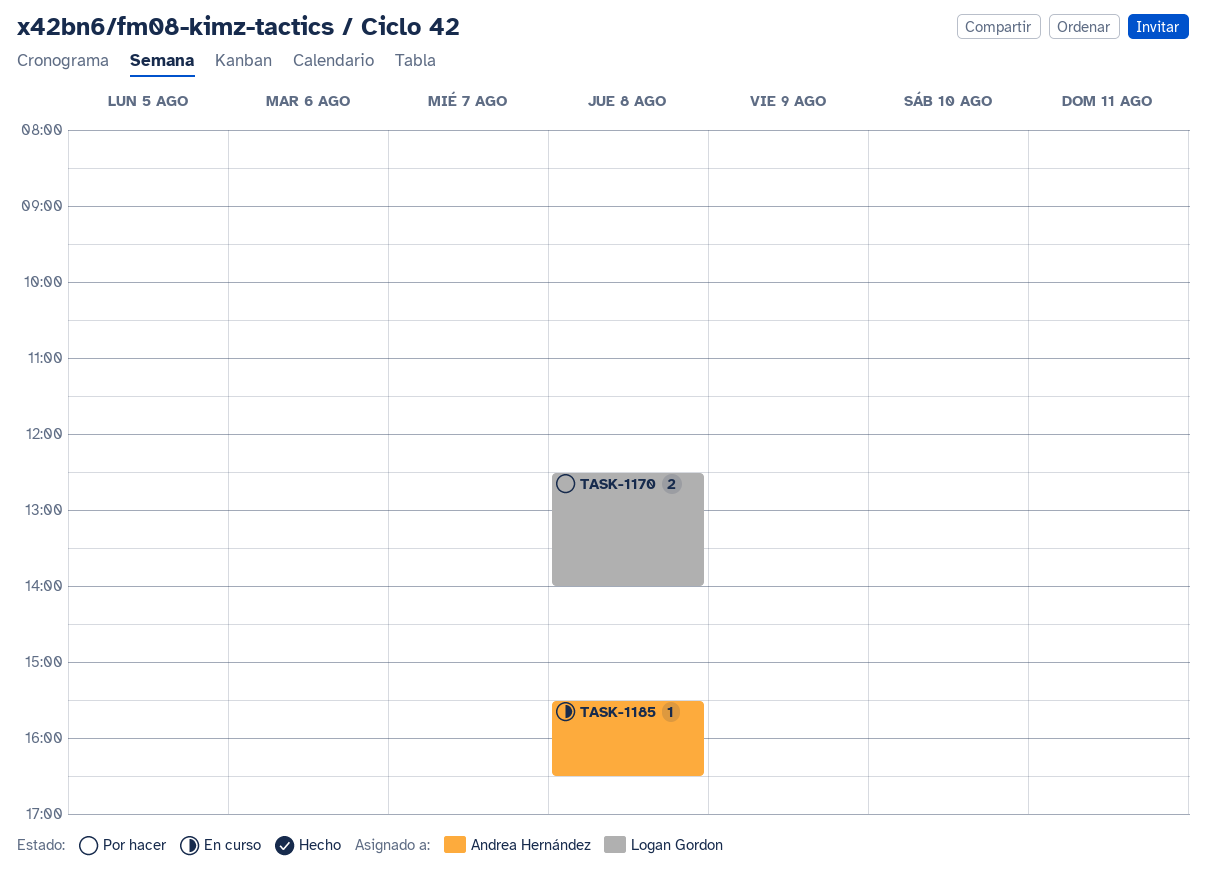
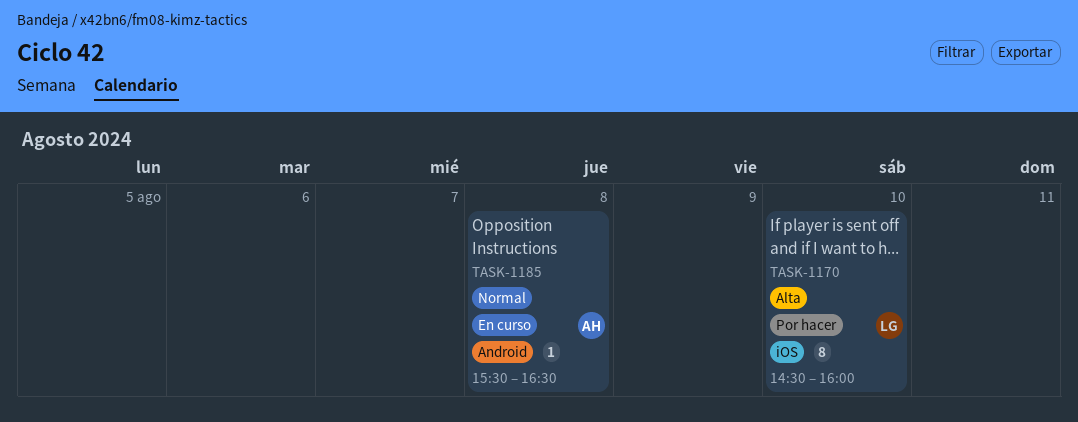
TASK-1170, estimate: 2 -> 8
TASK-1170, day: Aug 8 -> Aug 10
TASK-1170, begins: 12:30 -> 14:30
TASK-1170, ends: 14:00 -> 16:00

